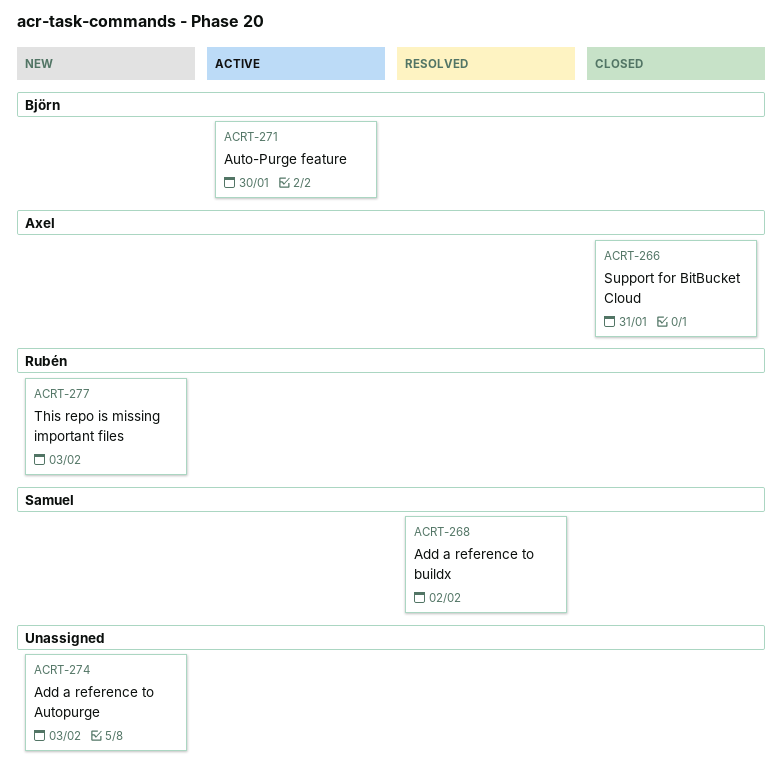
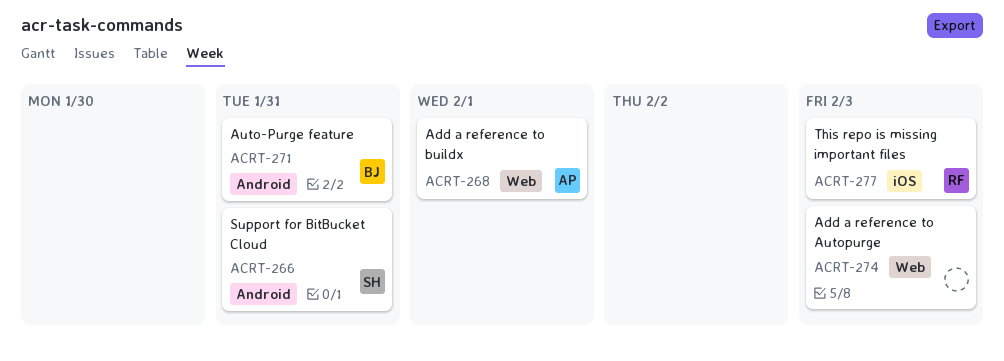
ACRT-266, owner: Axel -> Samuel
ACRT-268, owner: Samuel -> Axel
ACRT-268, due: Feb 2 -> Feb 1
ACRT-271, due: Jan 30 -> Jan 31

